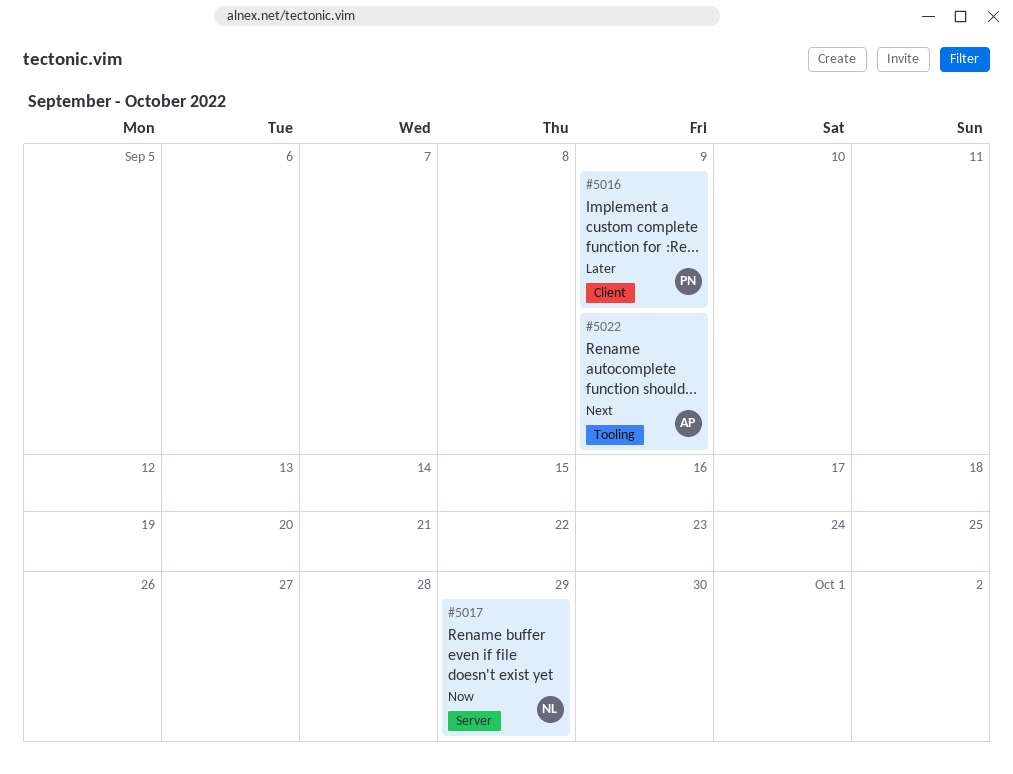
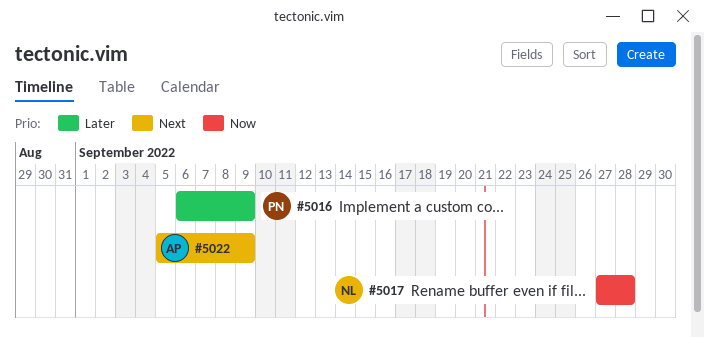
#5017, due: Sep 29 -> Sep 28

